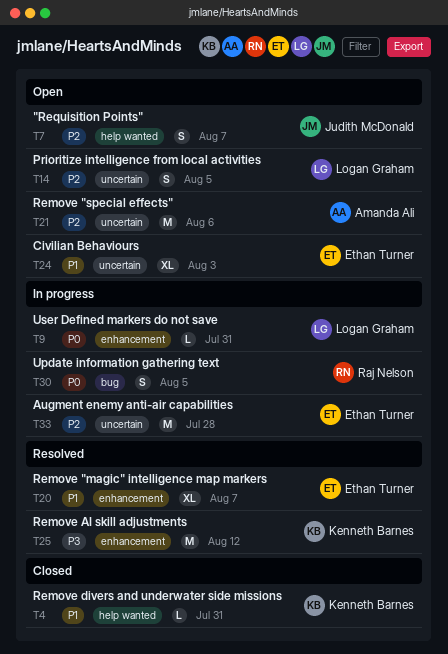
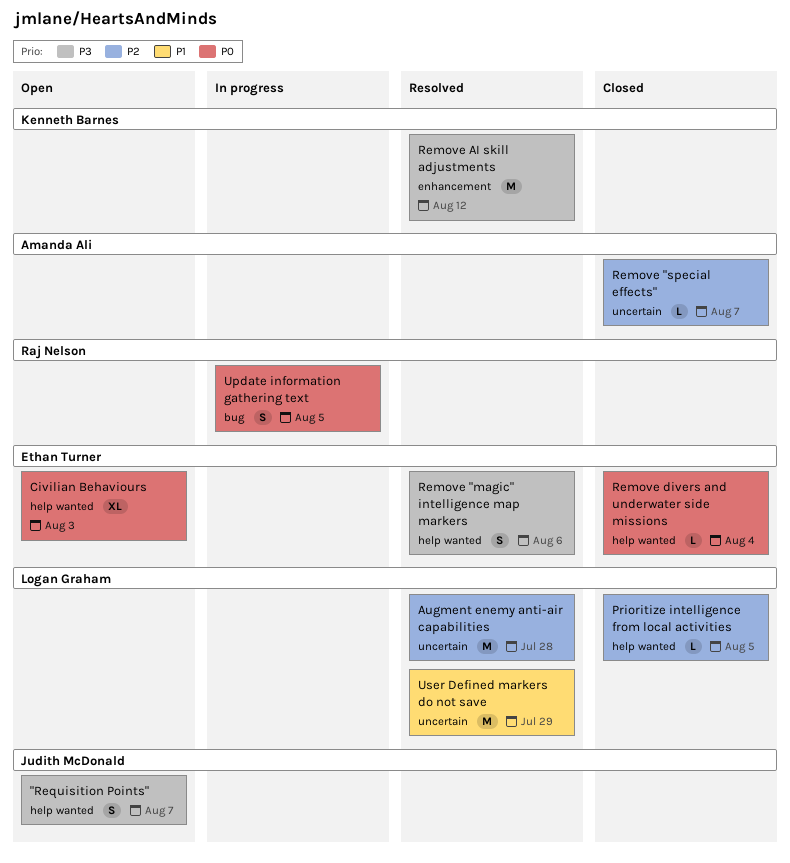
"Requisition Points", priority: P2 -> P3
Augment enemy anti-air capabilities, status: In progress -> Resolved
Augment enemy anti-air capabilities, owner: Ethan Turner -> Logan Graham
Civilian Behaviours, priority: P1 -> P0
Civilian Behaviours, label: uncertain -> help wanted
Prioritize intelligence from local activities, status: Open -> Closed
Prioritize intelligence from local activities, label: uncertain -> help wanted
Prioritize intelligence from local activities, estimate: S -> L
Remove "magic" intelligence map markers, priority: P1 -> P3
Remove "magic" intelligence map markers, label: enhancement -> help wanted
Remove "magic" intelligence map markers, estimate: XL -> S
Remove "magic" intelligence map markers, due: Aug 7 -> Aug 6
Remove "special effects", status: Open -> Closed
Remove "special effects", estimate: M -> L
Remove "special effects", due: Aug 6 -> Aug 7
Remove divers and underwater side missions, owner: Kenneth Barnes -> Ethan Turner
Remove divers and underwater side missions, priority: P1 -> P0
Remove divers and underwater side missions, due: Jul 31 -> Aug 4
User Defined markers do not save, status: In progress -> Resolved
User Defined markers do not save, priority: P0 -> P1
User Defined markers do not save, label: enhancement -> uncertain
User Defined markers do not save, estimate: L -> M
User Defined markers do not save, due: Jul 31 -> Jul 29

